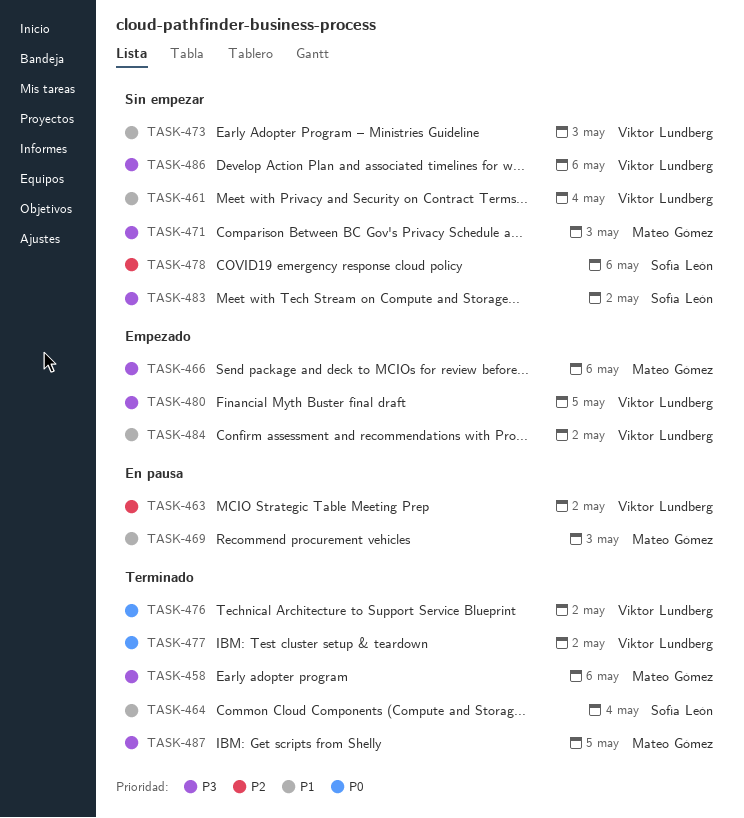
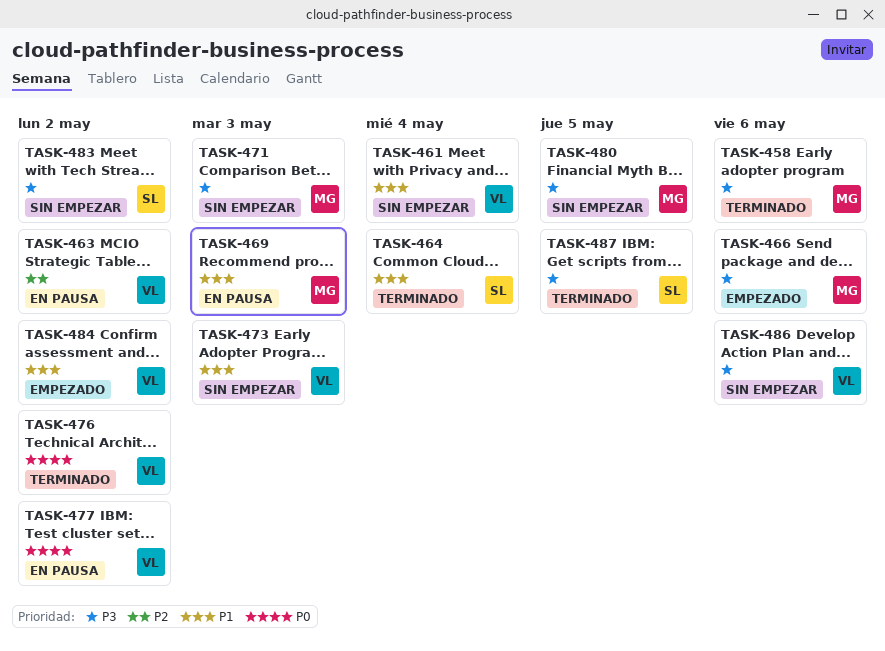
TASK-477, status: Terminado -> En pausa
TASK-478: present -> none
TASK-480, status: Empezado -> Sin empezar
TASK-480, owner: Viktor Lundberg -> Mateo Gómez
TASK-487, owner: Mateo Gómez -> Sofía León

